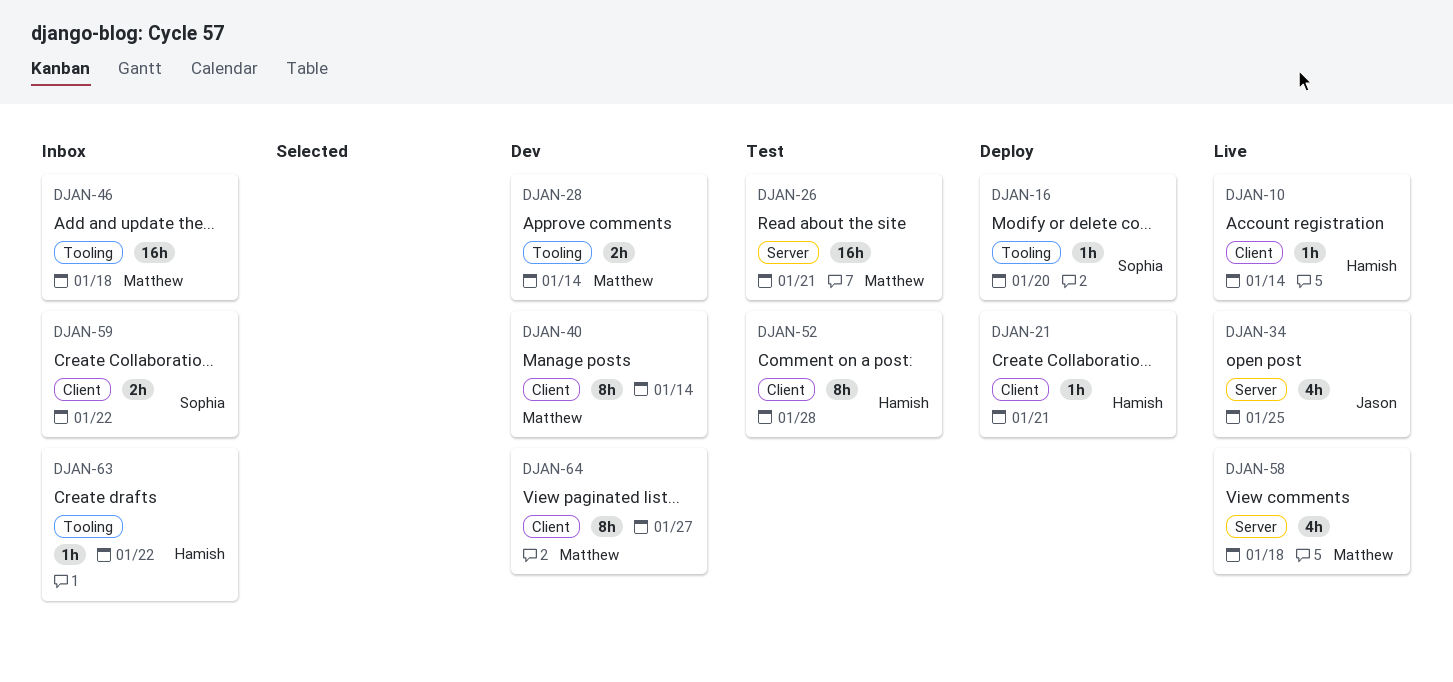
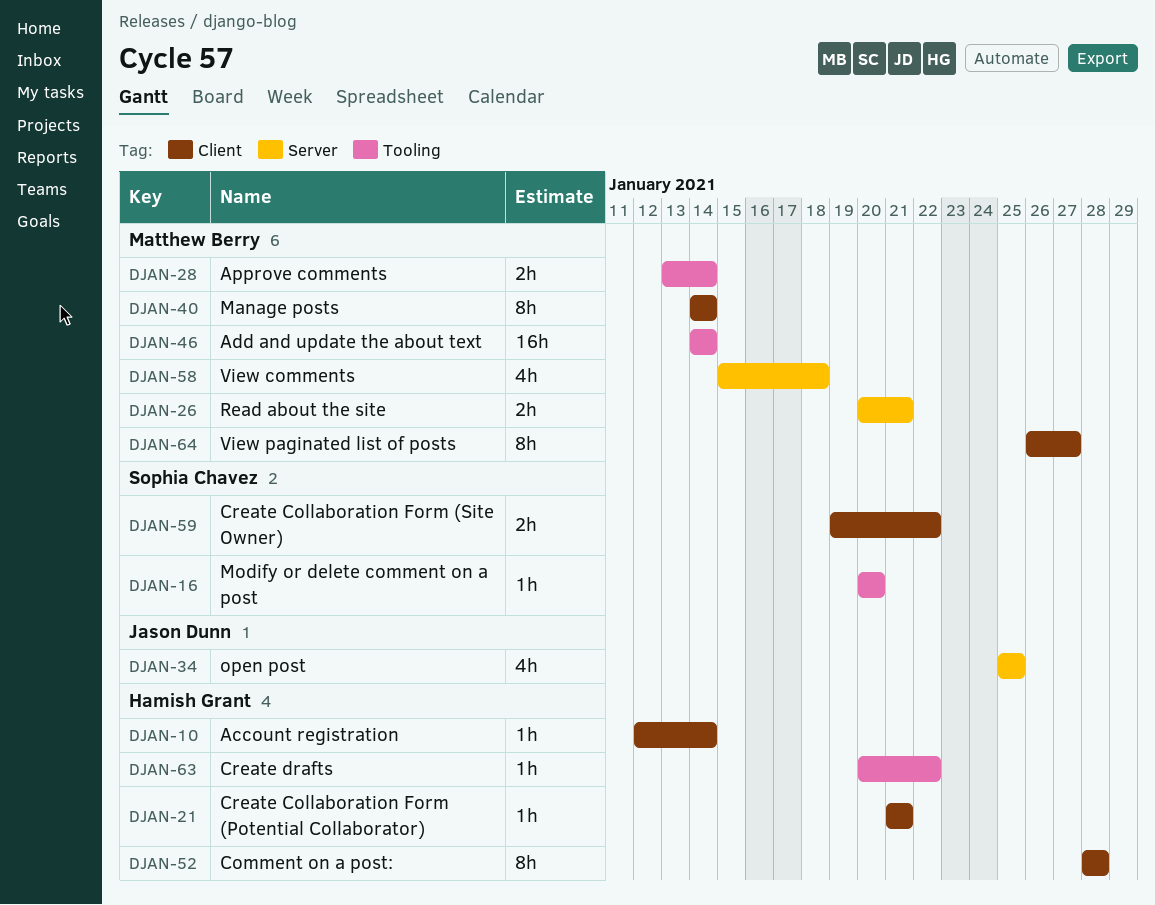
DJAN-26, estimate: 16h -> 2h
DJAN-46, due: Jan 18 -> Jan 14

